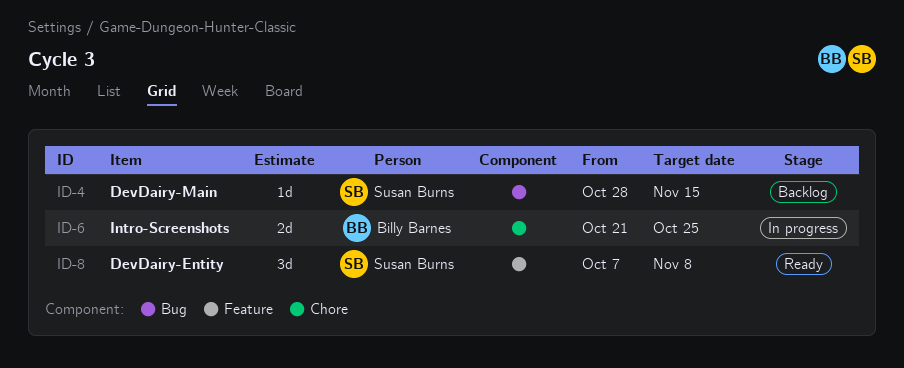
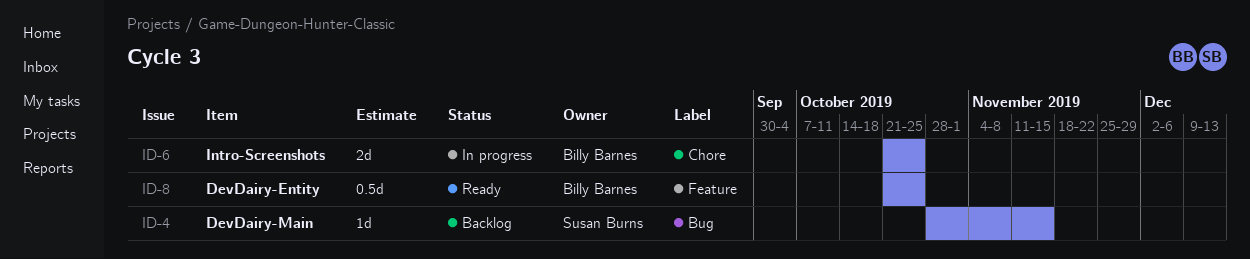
ID-8, owner: Susan Burns -> Billy Barnes
ID-8, estimate: 3d -> 0.5d
ID-8, start: Oct 7 -> Oct 21
ID-8, due: Nov 8 -> Oct 25

